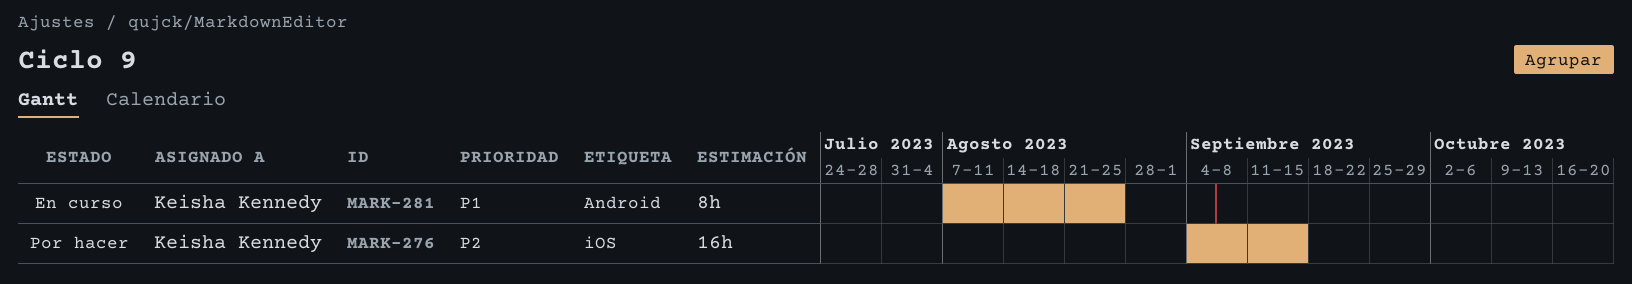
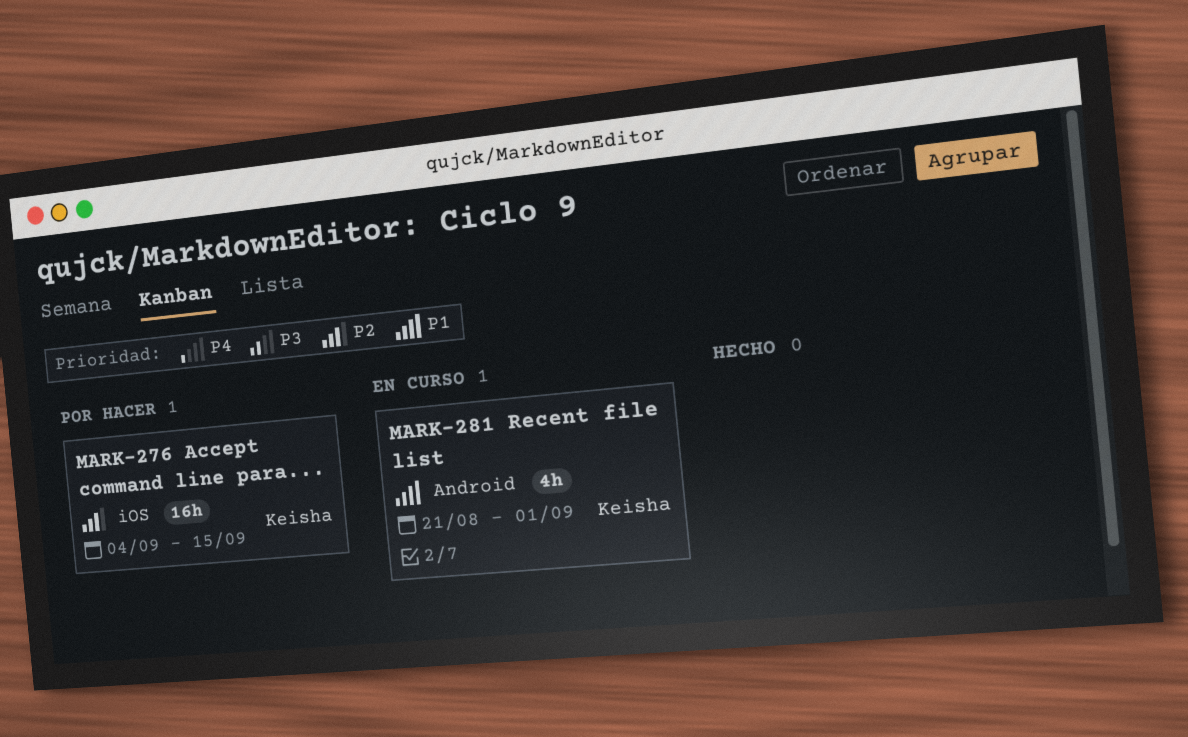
MARK-281, estimate: 8h -> 4h
MARK-281, start: Aug 7 -> Aug 21
MARK-281, due: Aug 25 -> Sep 1

